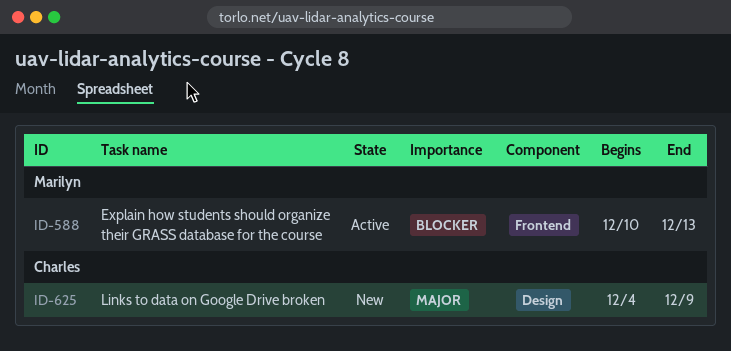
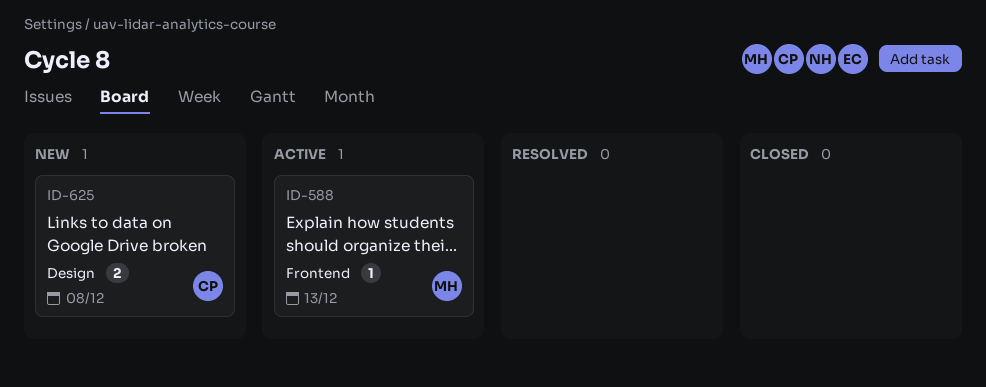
ID-625, due: Dec 9 -> Dec 8

